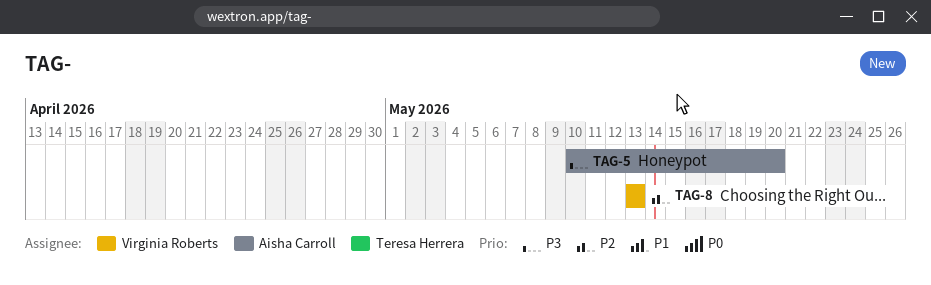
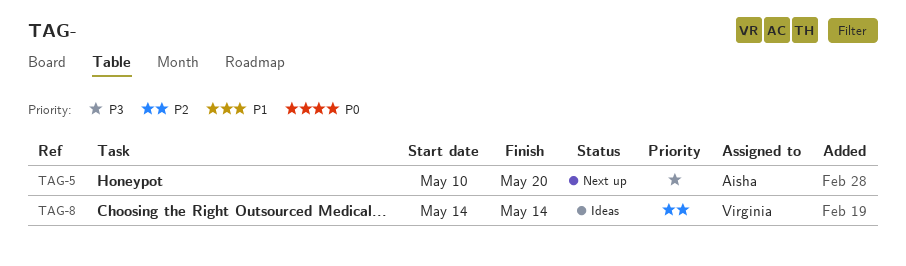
TAG-8, start: May 13 -> May 14
TAG-8, due: May 13 -> May 14

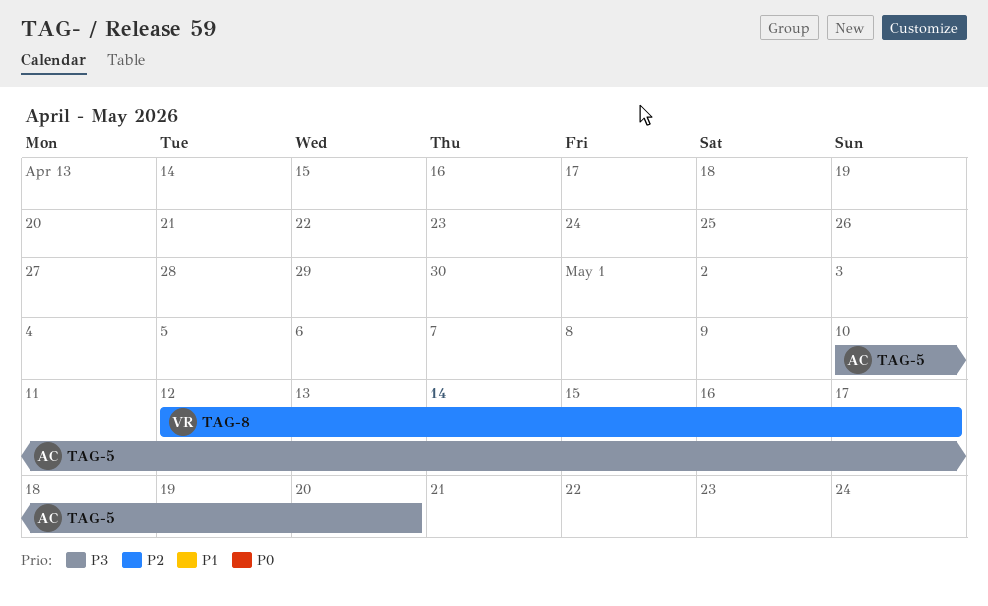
TAG-8, start: May 14 -> May 12
TAG-8, due: May 14 -> May 17

